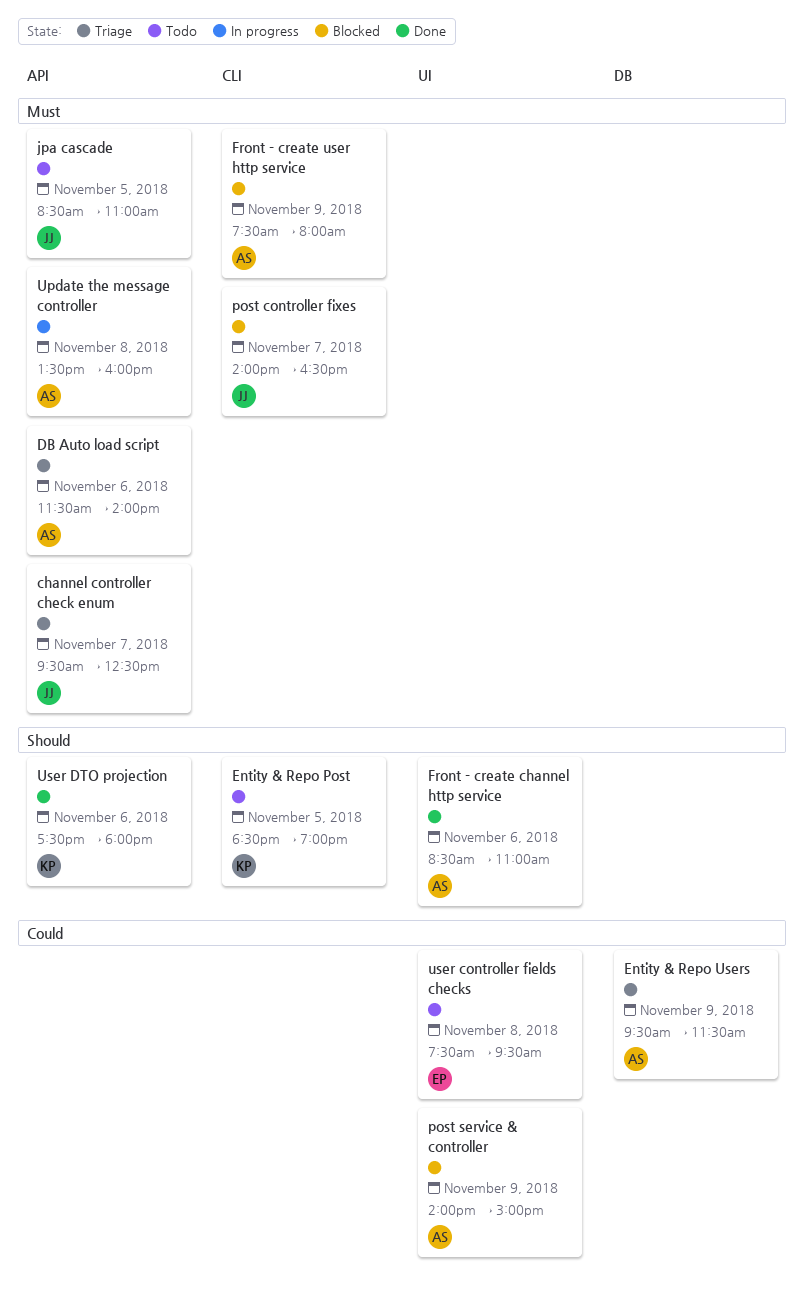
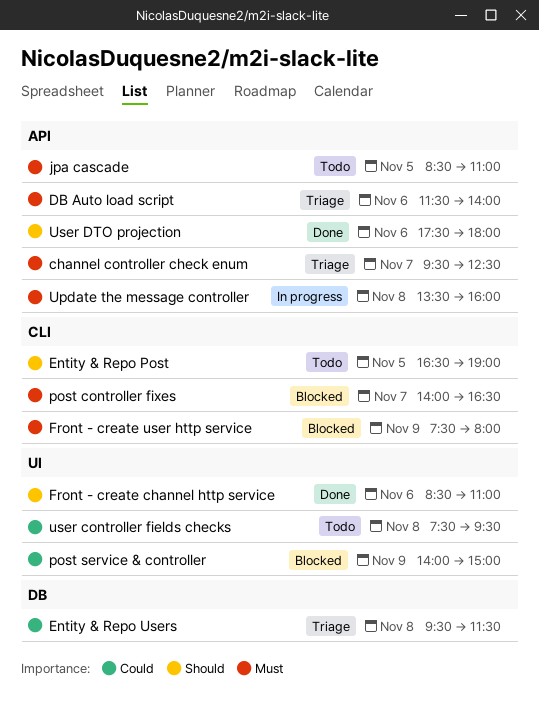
Entity & Repo Post, begins: 18:30 -> 16:30
Entity & Repo Users, day: Nov 9 -> Nov 8

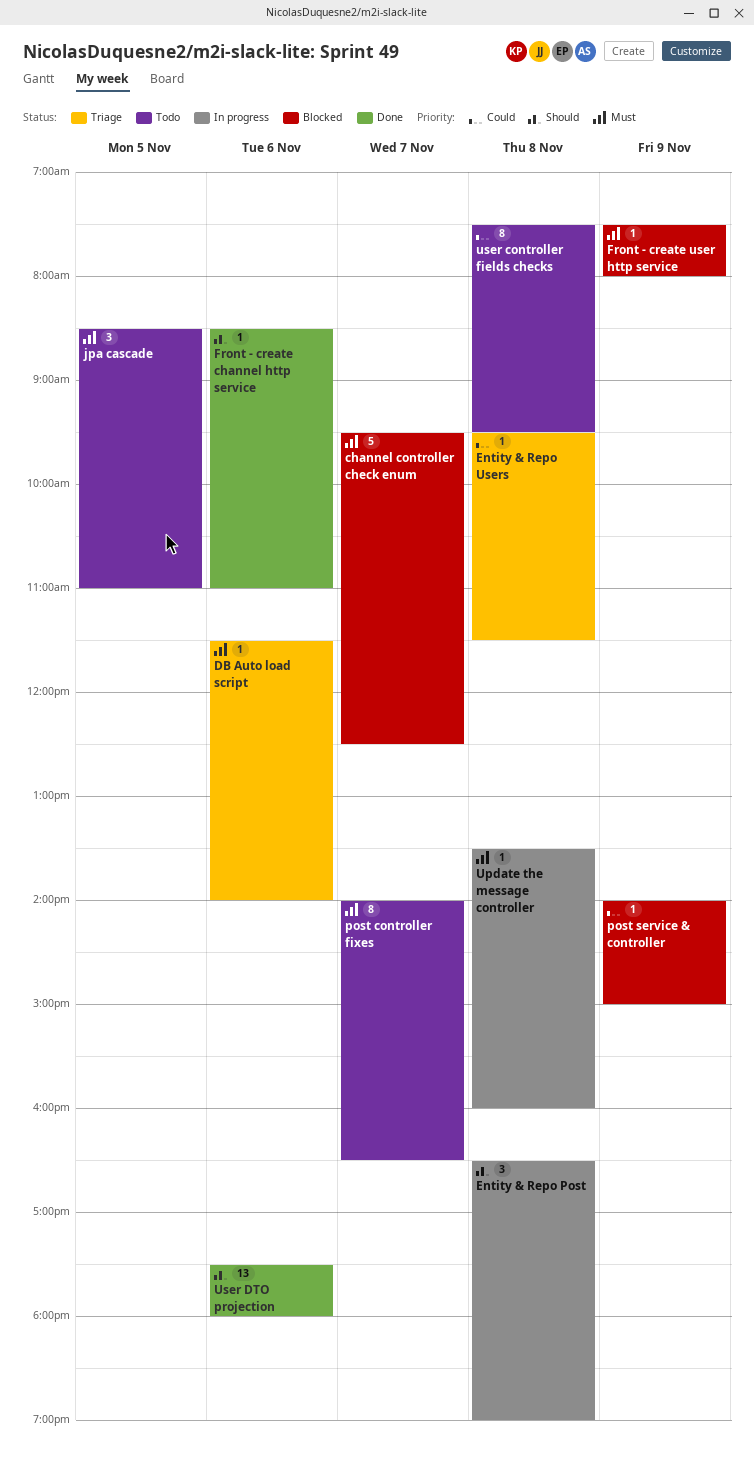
channel controller check enum, status: Triage -> Blocked
Entity & Repo Post, status: Todo -> In progress
Entity & Repo Post, day: Nov 5 -> Nov 8
post controller fixes, status: Blocked -> Todo

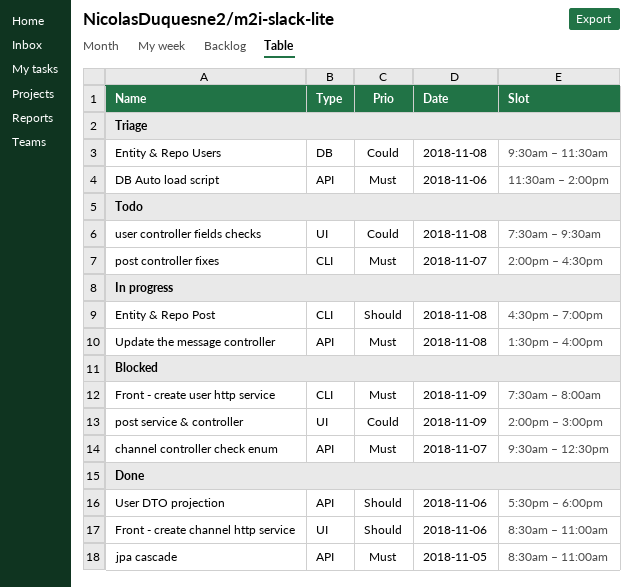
jpa cascade, status: Todo -> Done

